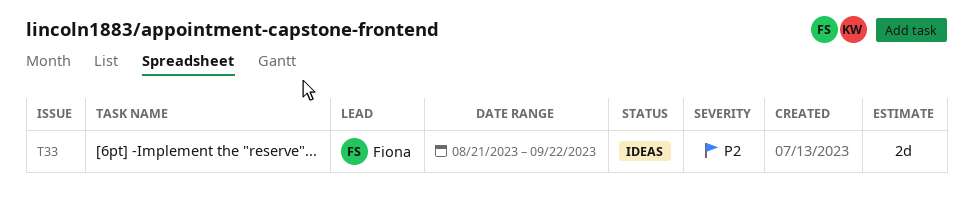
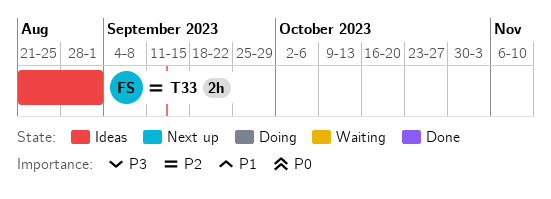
T33, estimate: 2d -> 2h
T33, due: Sep 22 -> Sep 1

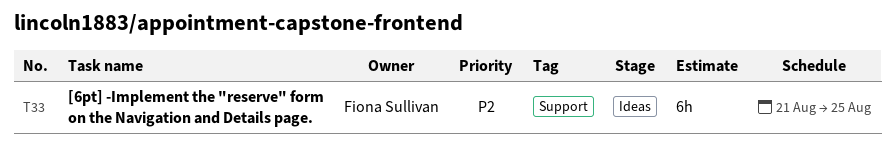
T33, estimate: 2h -> 6h
T33, due: Sep 1 -> Aug 25

